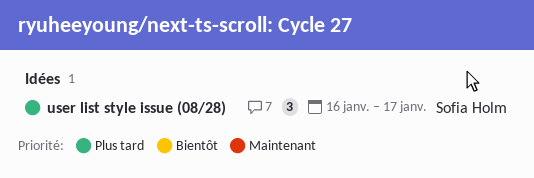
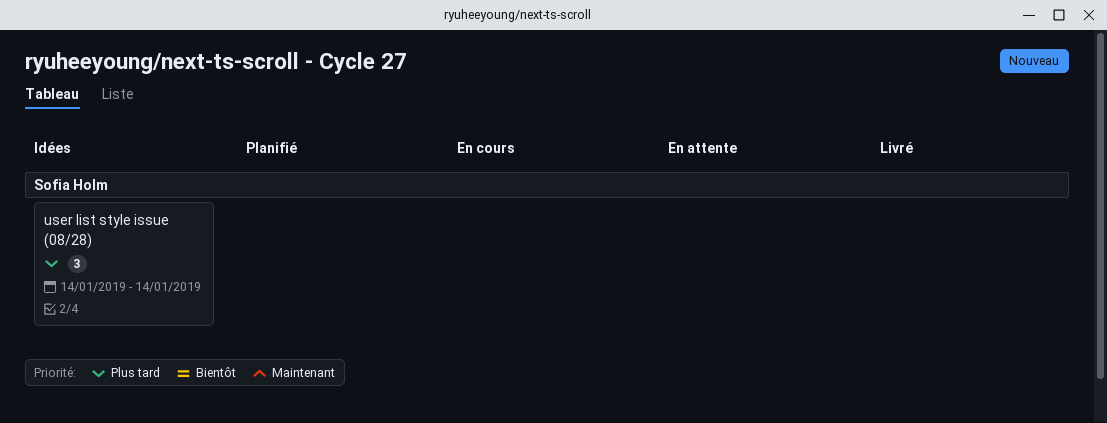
user list style issue (08/28), start: Jan 16 -> Jan 14
user list style issue (08/28), due: Jan 17 -> Jan 14

